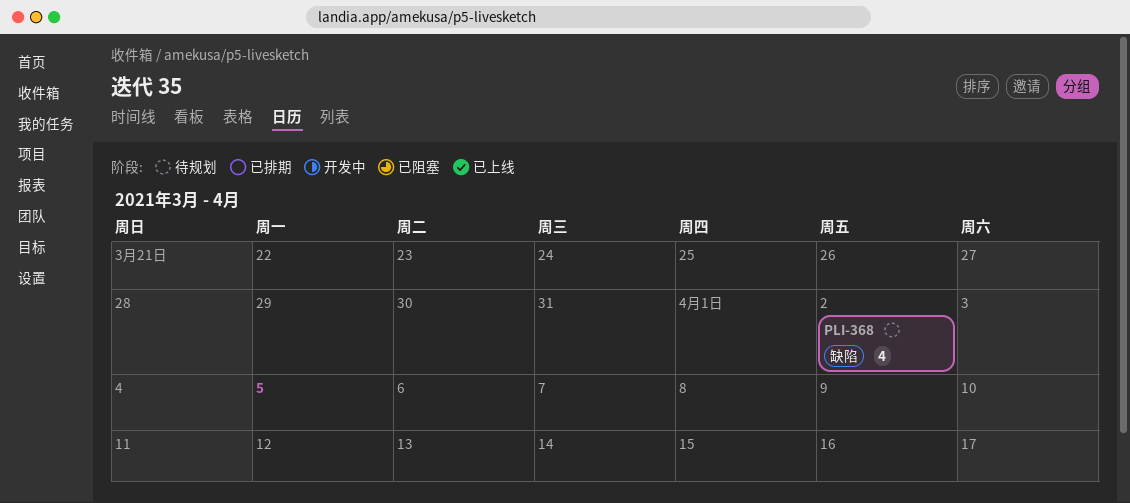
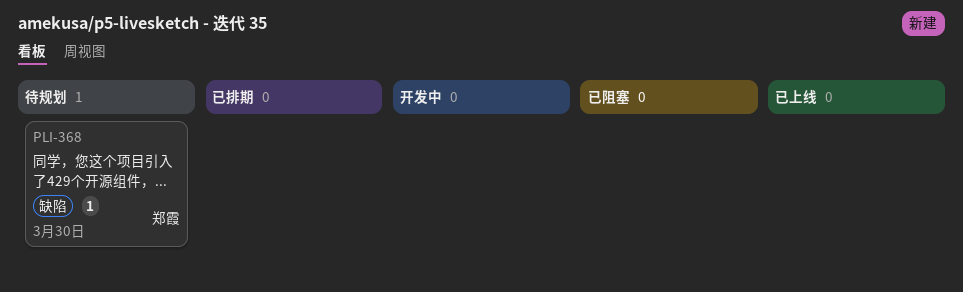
PLI-368, estimate: 4 -> 1
PLI-368, due: Apr 2 -> Mar 30

